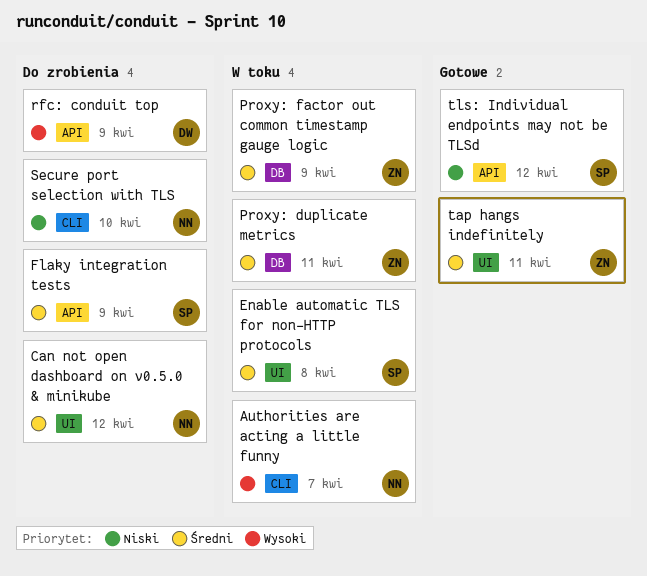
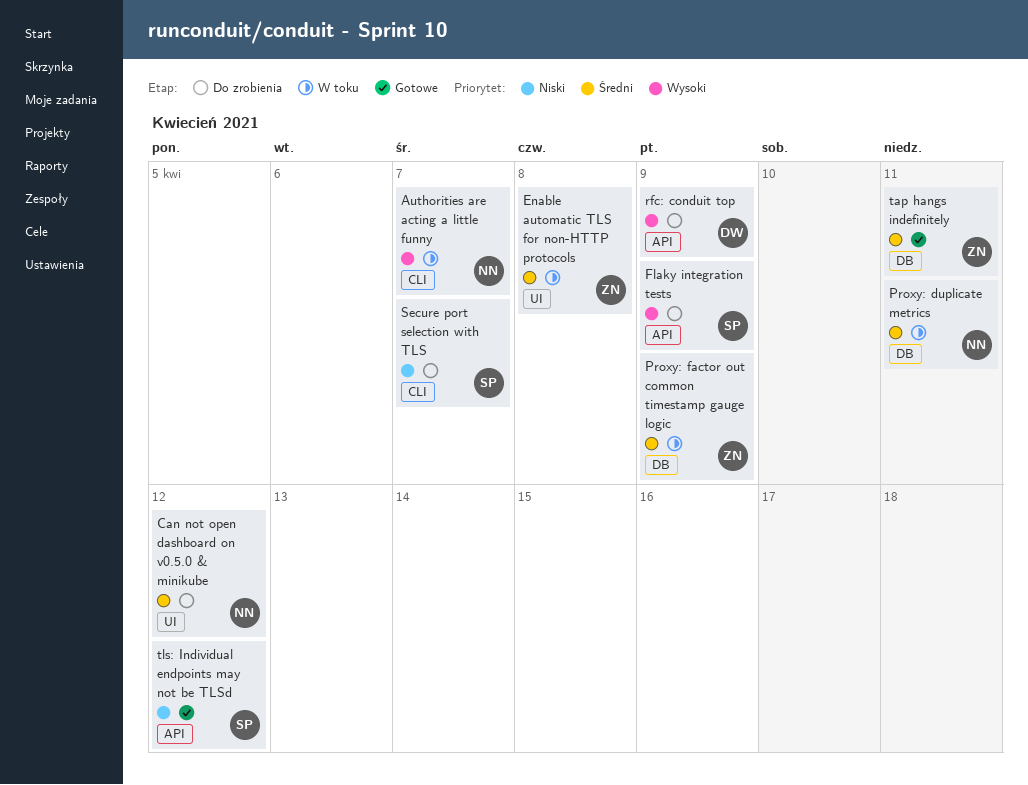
Enable automatic TLS for non-HTTP protocols, owner: SP -> ZN
Flaky integration tests, priority: Średni -> Wysoki
Proxy: duplicate metrics, owner: ZN -> NN
Secure port selection with TLS, owner: NN -> SP
Secure port selection with TLS, due: Apr 10 -> Apr 7
tap hangs indefinitely, label: UI -> DB

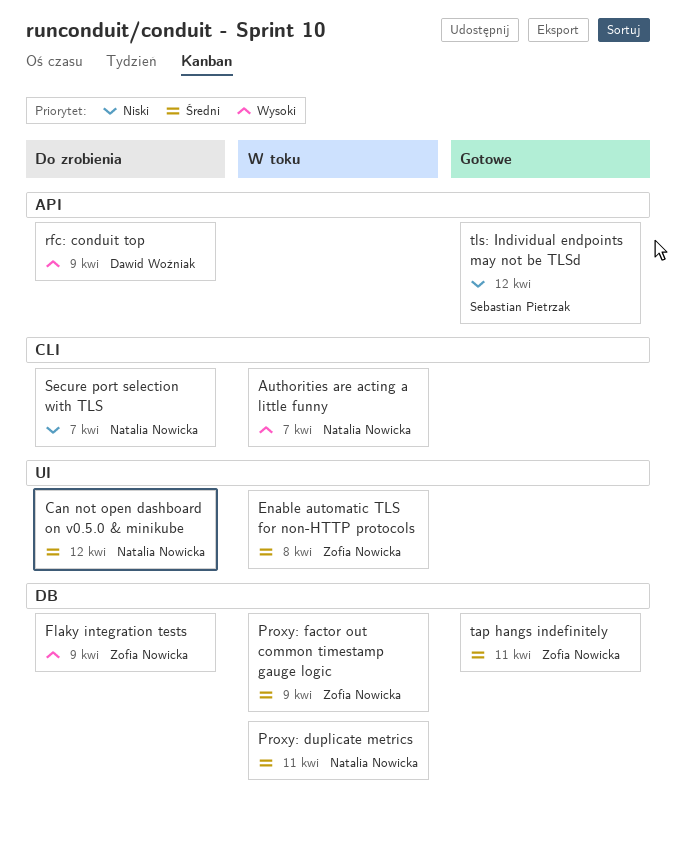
Flaky integration tests, owner: Sebastian Pietrzak -> Zofia Nowicka
Flaky integration tests, label: API -> DB
Secure port selection with TLS, owner: Sebastian Pietrzak -> Natalia Nowicka

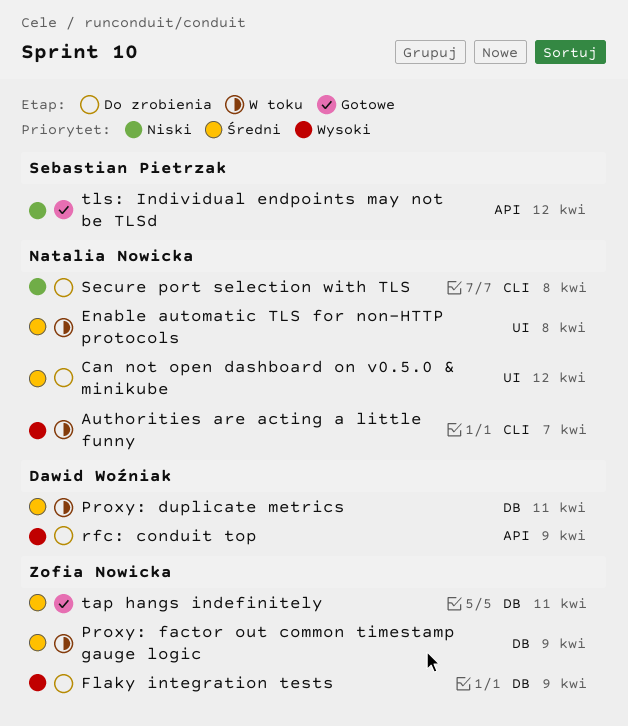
Enable automatic TLS for non-HTTP protocols, owner: Zofia Nowicka -> Natalia Nowicka
Proxy: duplicate metrics, owner: Natalia Nowicka -> Dawid Woźniak
Secure port selection with TLS, due: Apr 7 -> Apr 8

